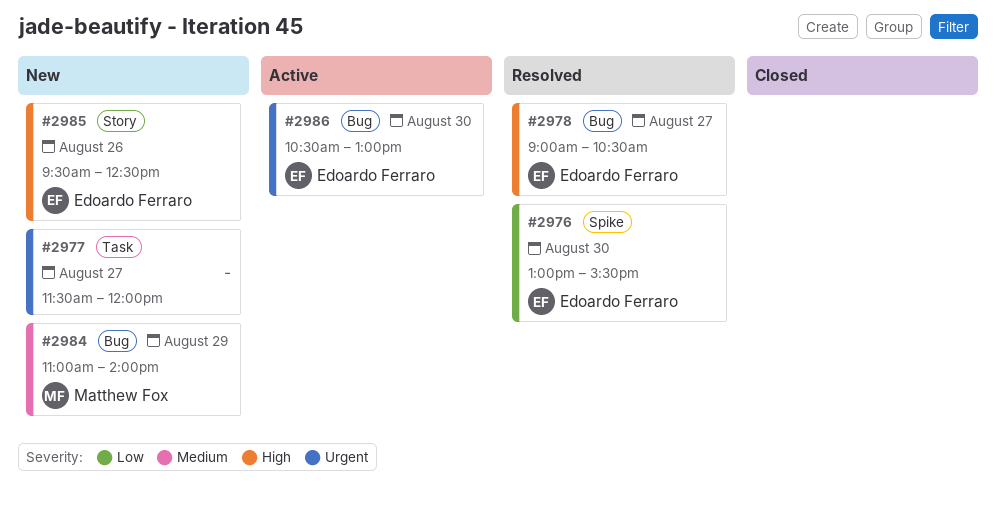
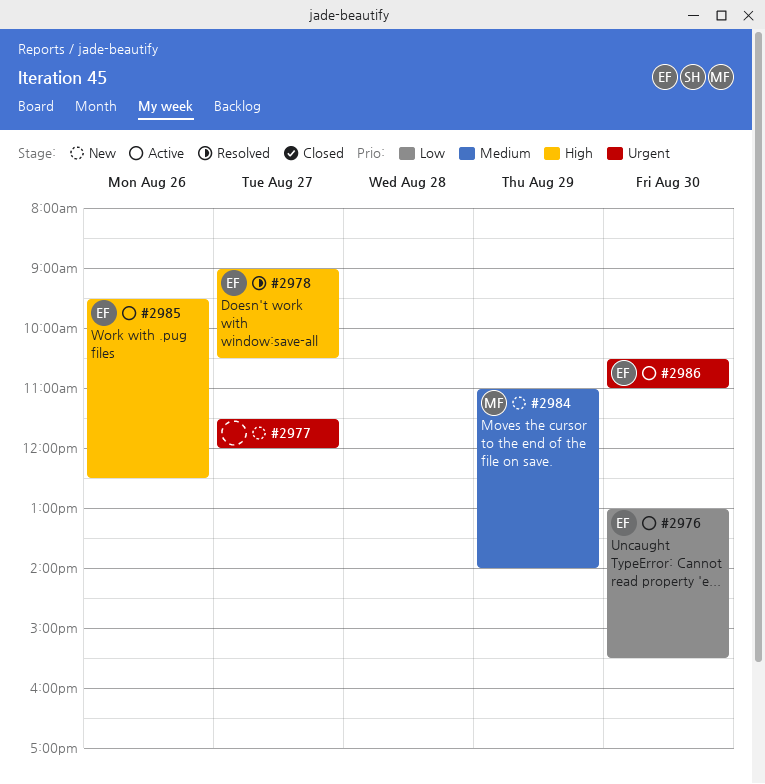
#2976, status: Resolved -> Active
#2985, status: New -> Active
#2986, ends: 13:00 -> 11:00

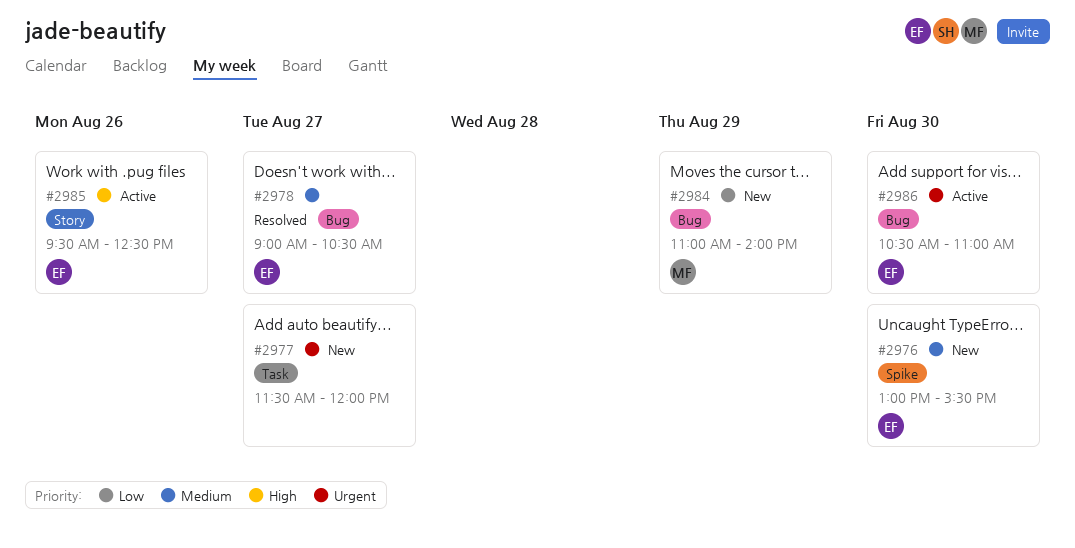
#2976, status: Active -> New
#2976, priority: Low -> Medium
#2978, priority: High -> Medium
#2984, priority: Medium -> Low

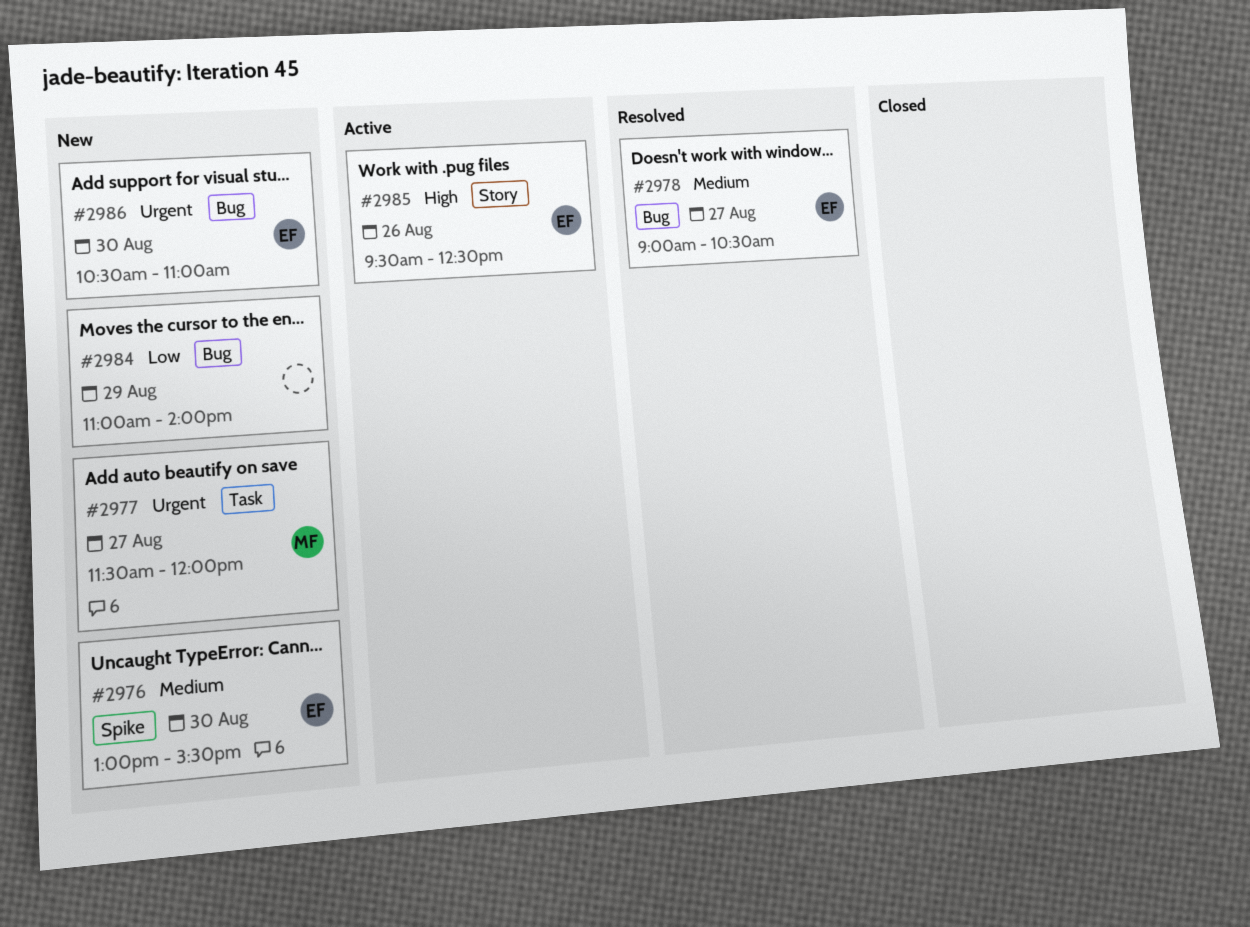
#2977, owner: none -> MF
#2984, owner: MF -> none
#2986, status: Active -> New

